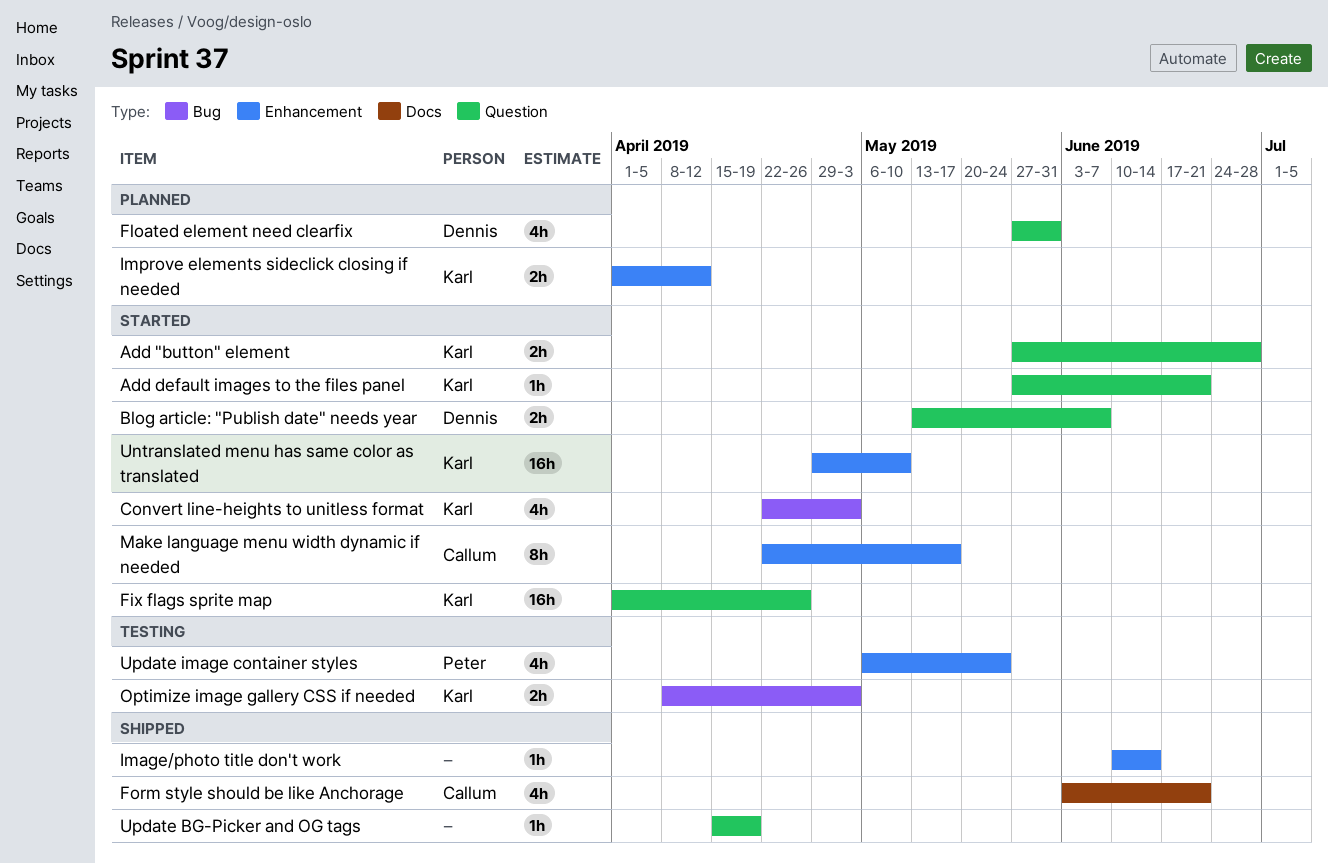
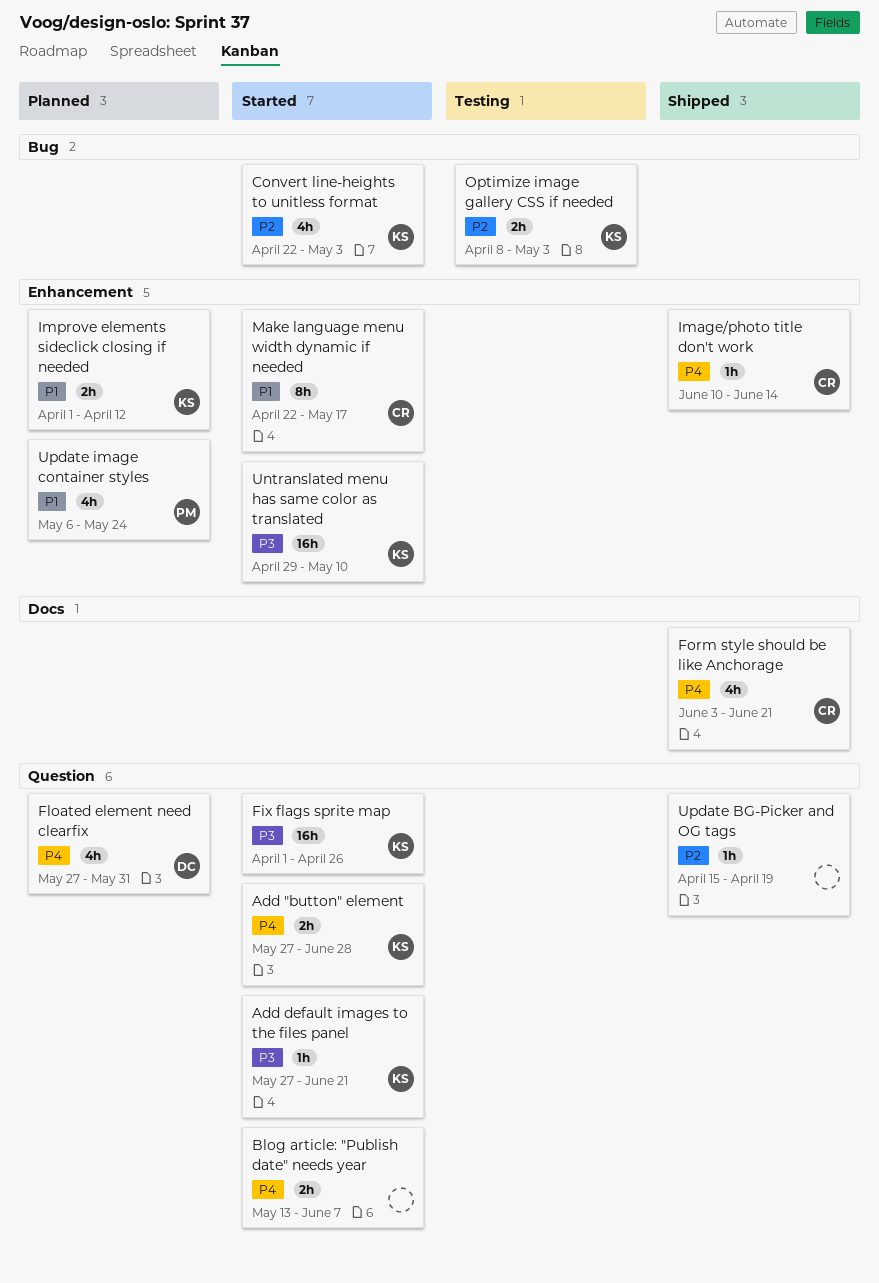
Blog article: "Publish date" needs year, owner: Dennis -> none
Image/photo title don't work, owner: none -> Callum
Update image container styles, status: Testing -> Planned

